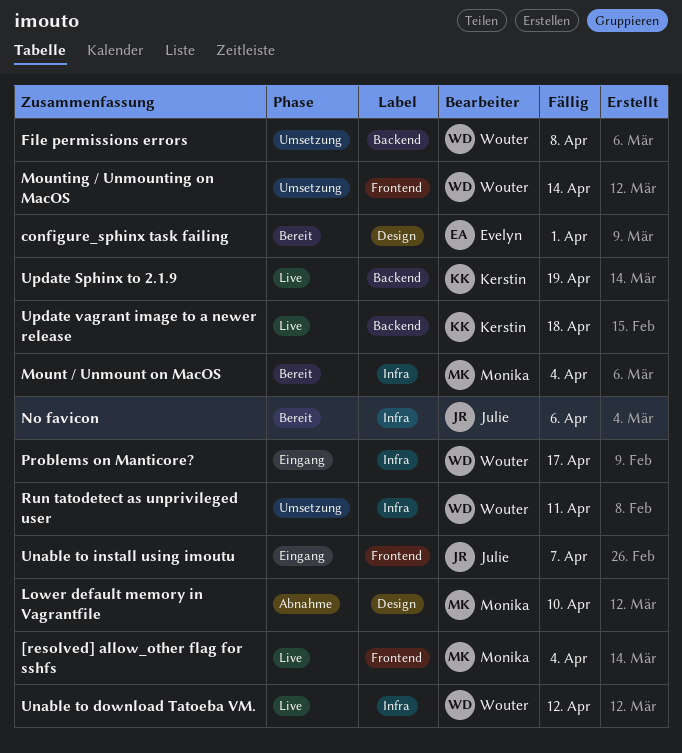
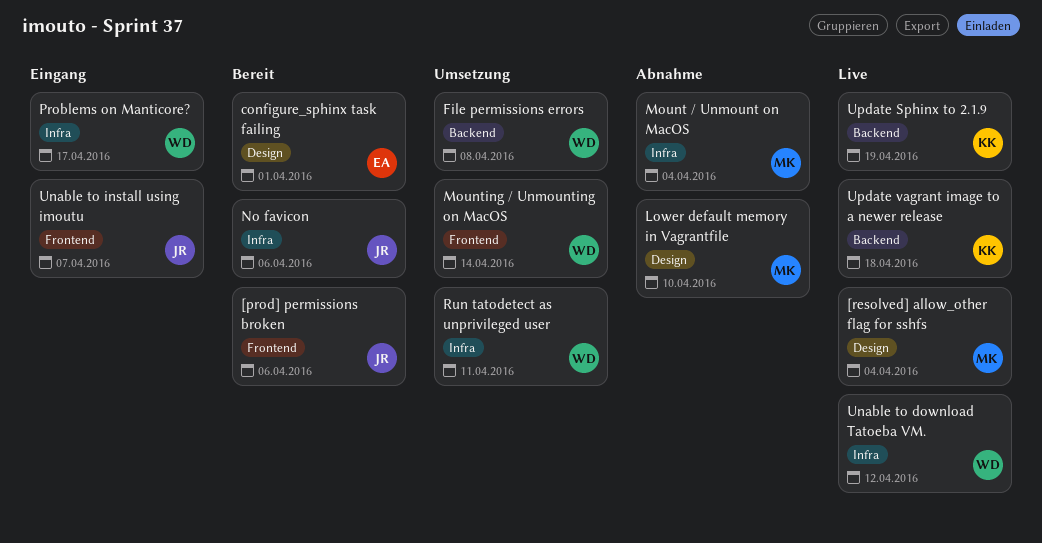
[prod] permissions broken: none -> present
[resolved] allow_other flag for sshfs, label: Frontend -> Design
Mount / Unmount on MacOS, status: Bereit -> Abnahme

